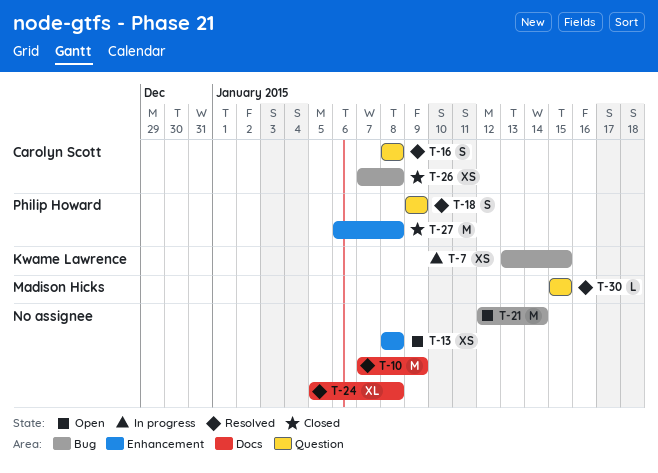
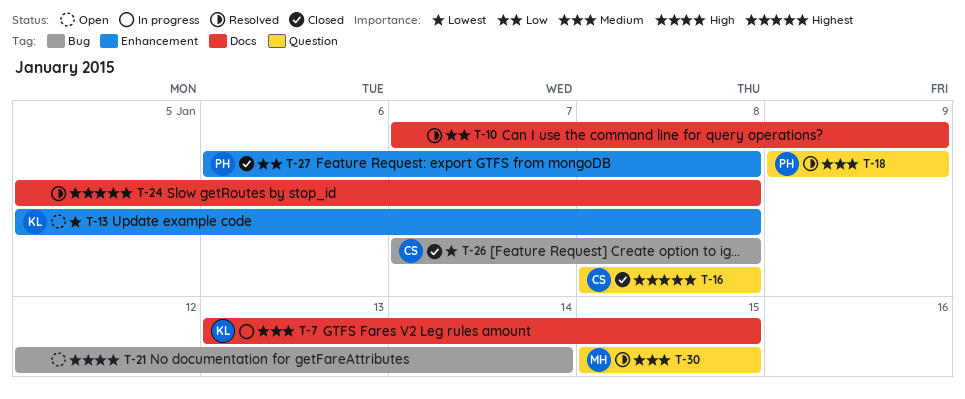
T-7, label: Bug -> Docs
T-13, owner: none -> Kwame Lawrence
T-13, start: Jan 8 -> Jan 5
T-16, status: Resolved -> Closed

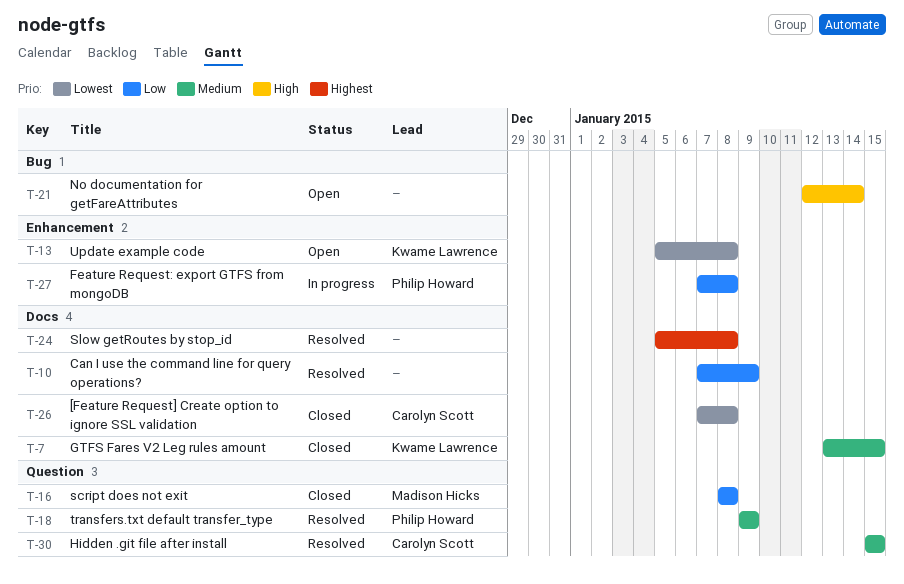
T-7, status: In progress -> Closed
T-16, owner: Carolyn Scott -> Madison Hicks
T-16, priority: Highest -> Low
T-26, label: Bug -> Docs
T-27, status: Closed -> In progress
T-27, start: Jan 6 -> Jan 7
T-30, owner: Madison Hicks -> Carolyn Scott

